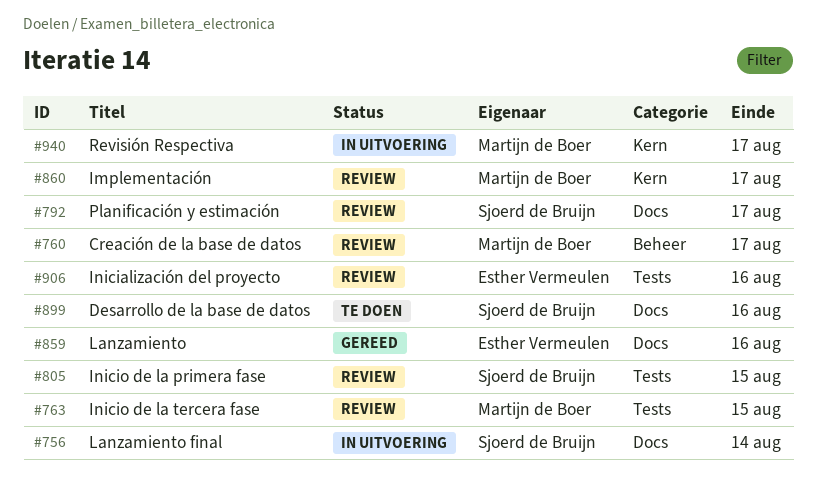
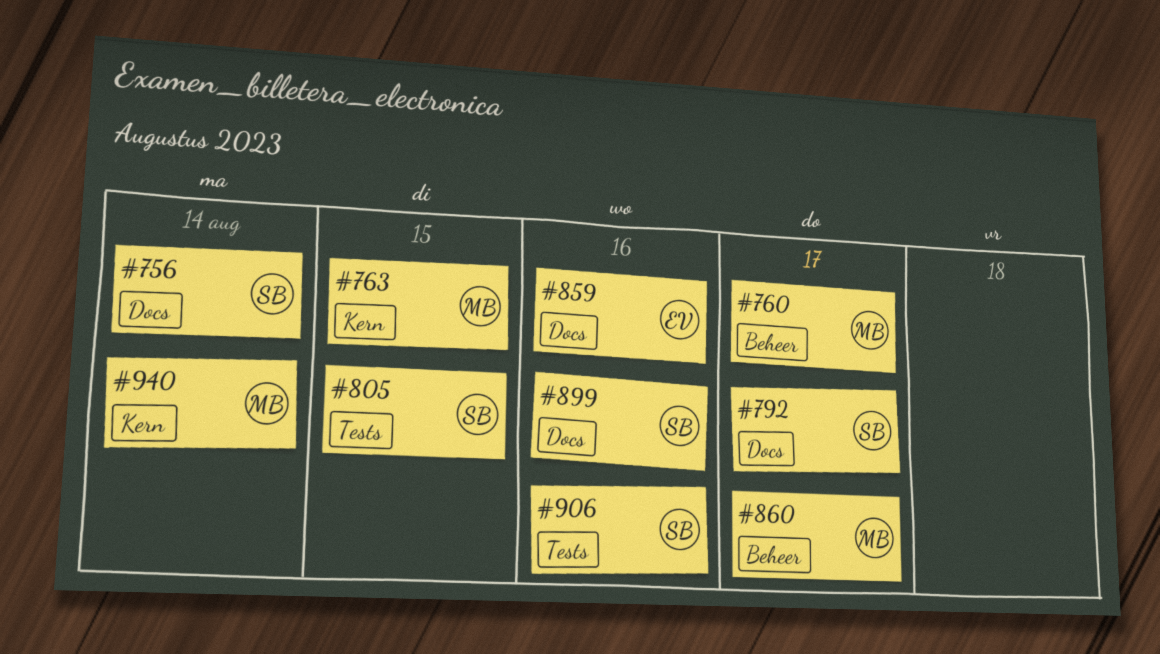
#763, label: Tests -> Kern
#860, label: Kern -> Beheer
#906, owner: Esther Vermeulen -> Sjoerd de Bruijn
#940, due: Aug 17 -> Aug 14

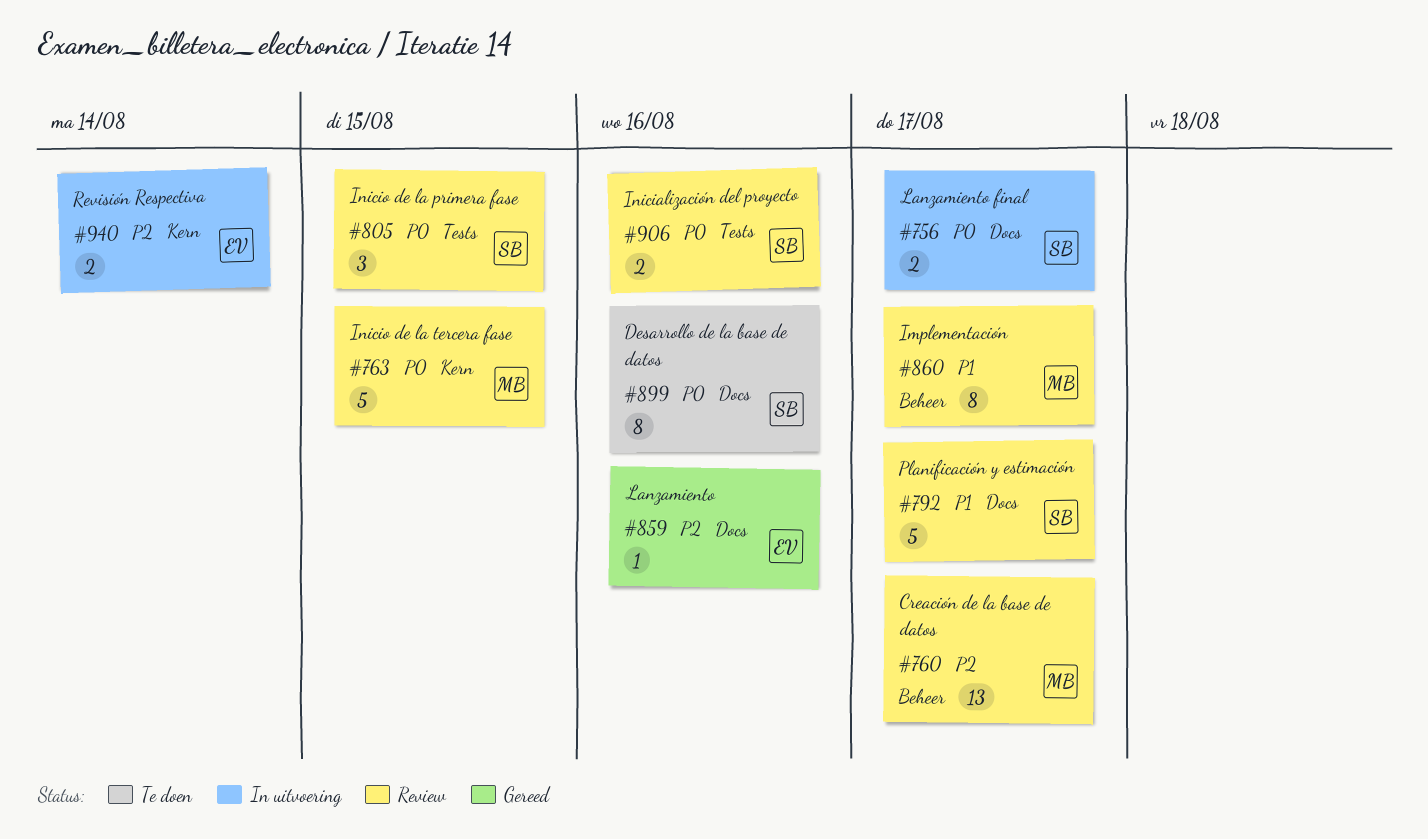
#756, due: Aug 14 -> Aug 17
#940, owner: MB -> EV

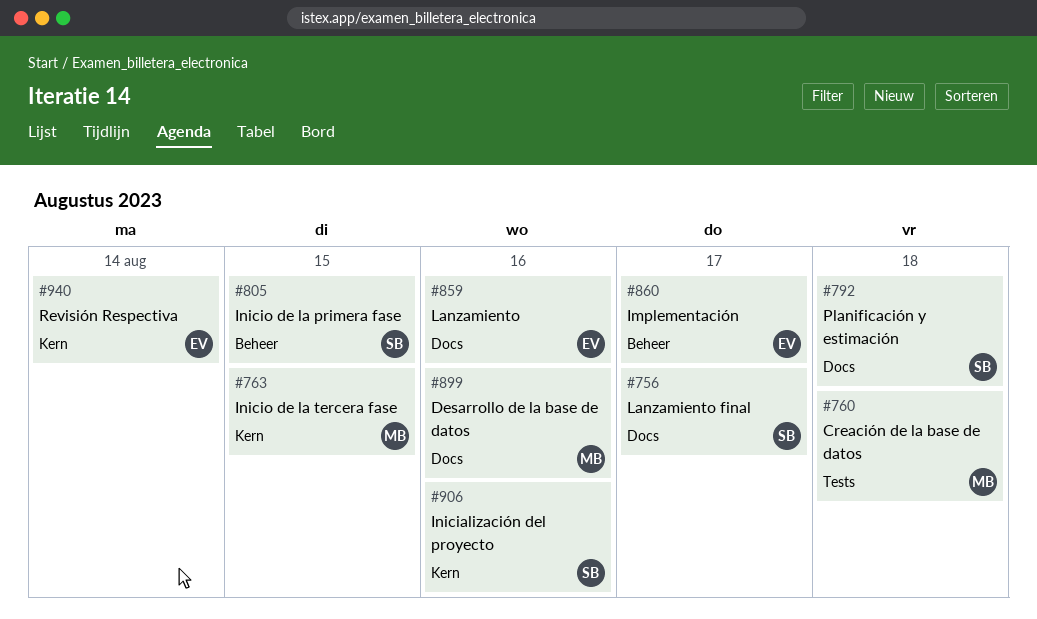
#760, label: Beheer -> Tests
#760, due: Aug 17 -> Aug 18
#792, due: Aug 17 -> Aug 18
#805, label: Tests -> Beheer
#860, owner: MB -> EV
#899, owner: SB -> MB
#906, label: Tests -> Kern

